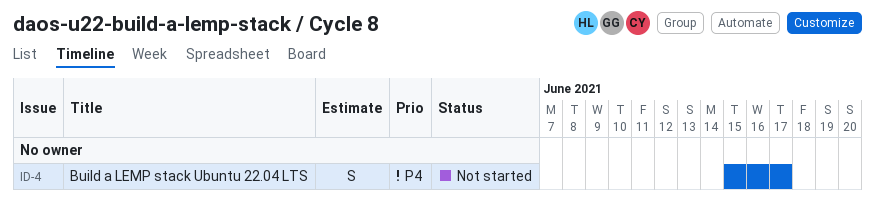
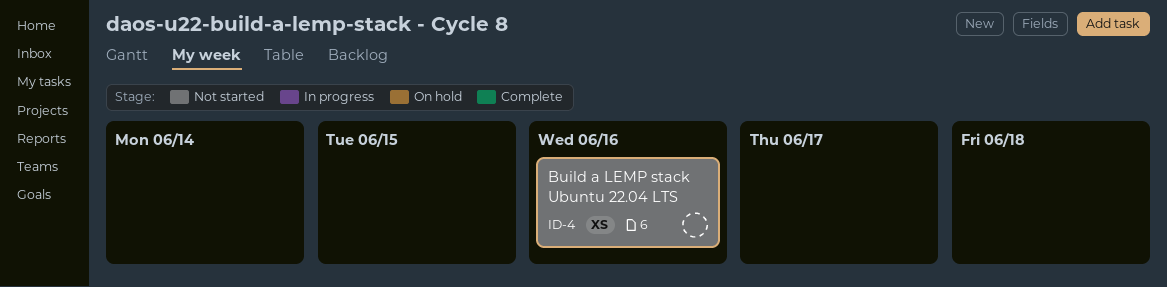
ID-4, estimate: S -> XS
ID-4, due: Jun 17 -> Jun 16

